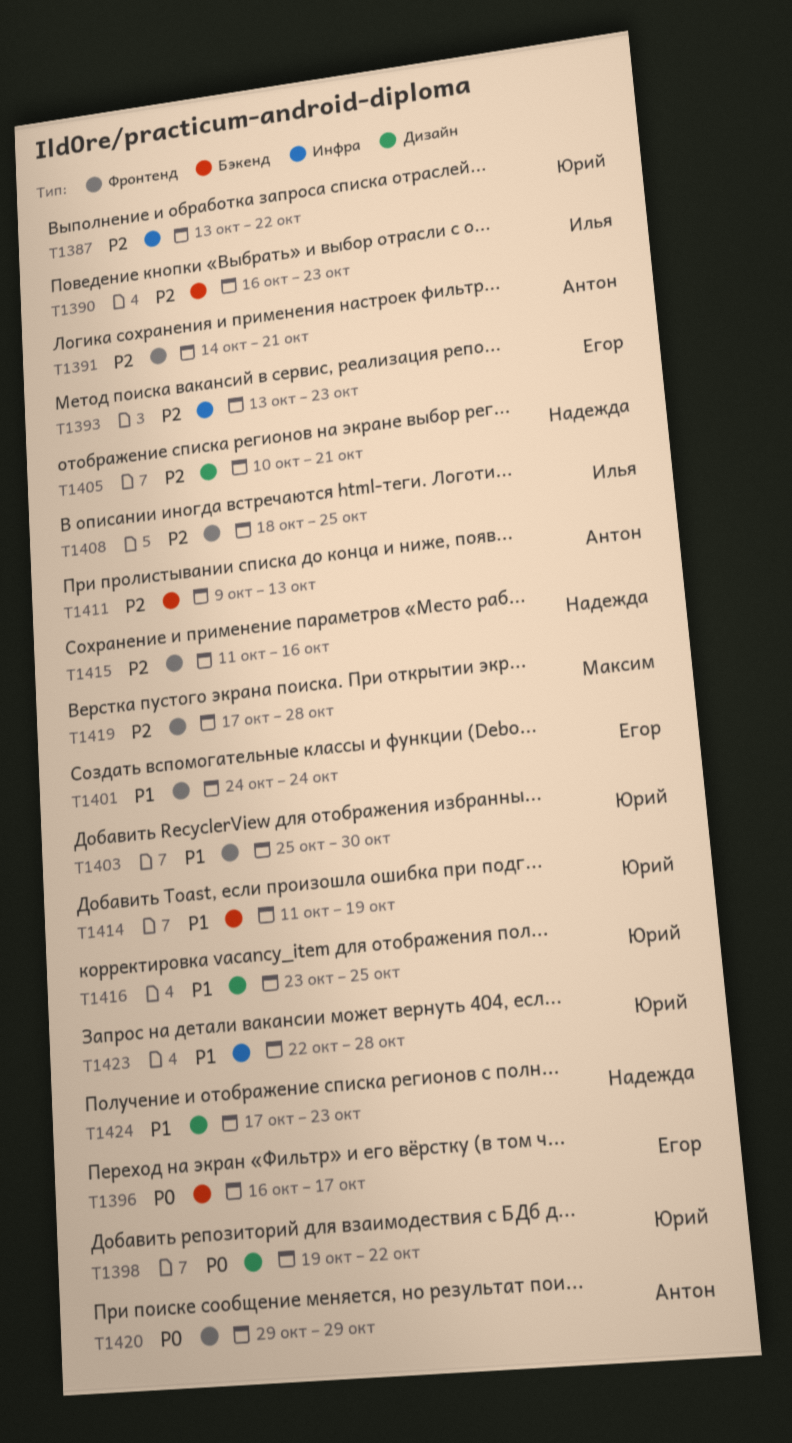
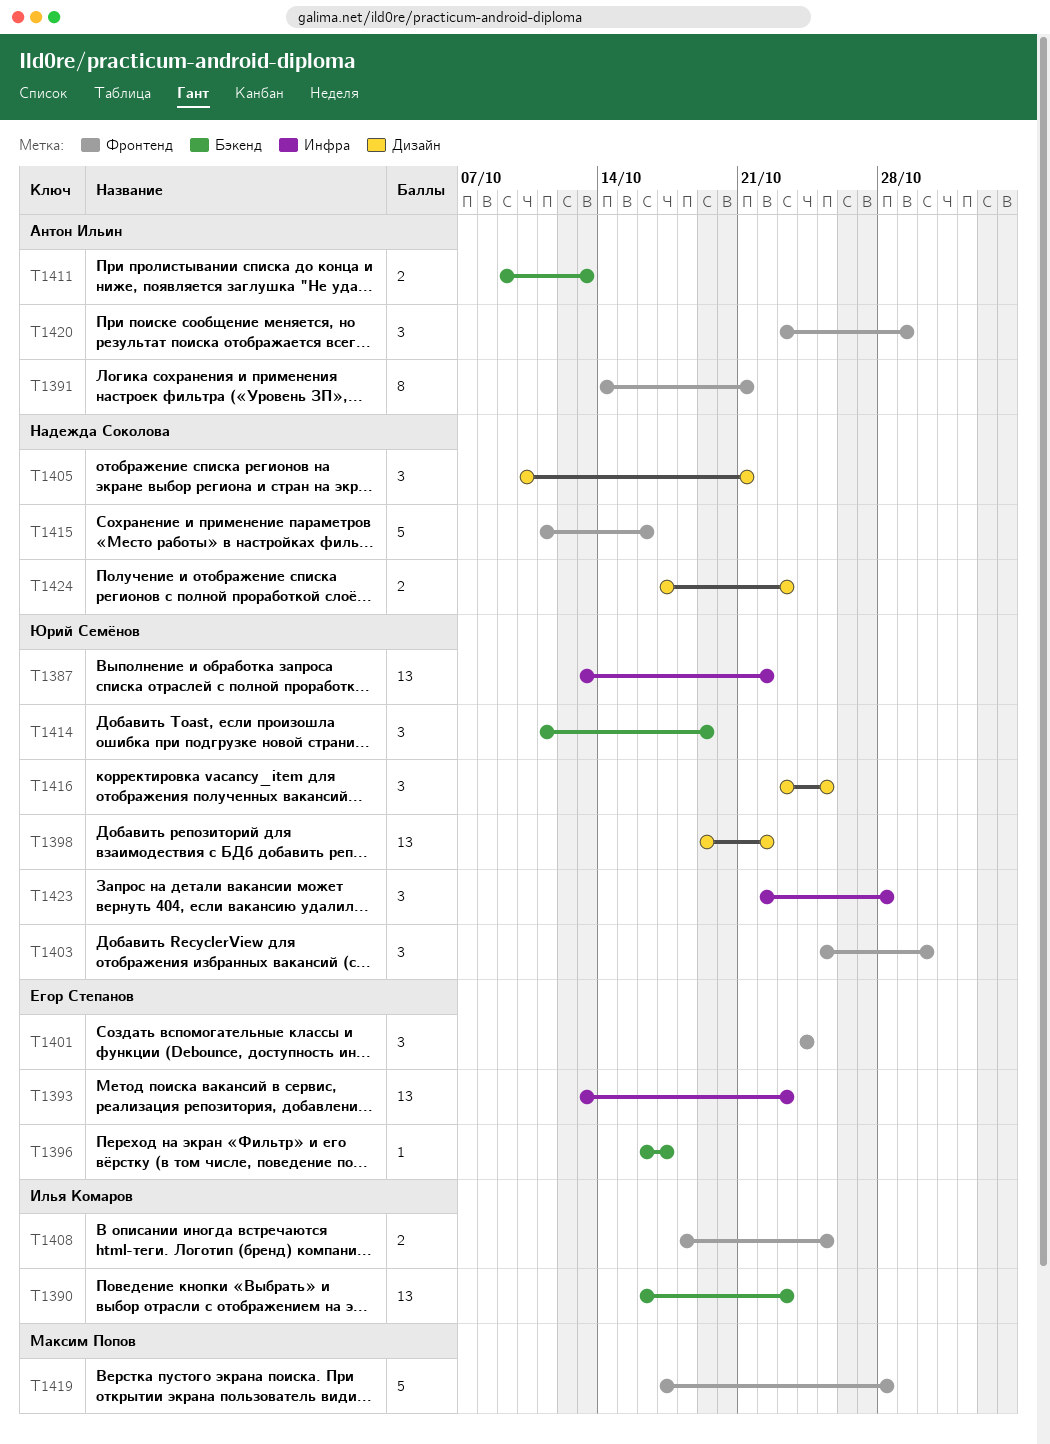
T1420, start: Oct 29 -> Oct 23

